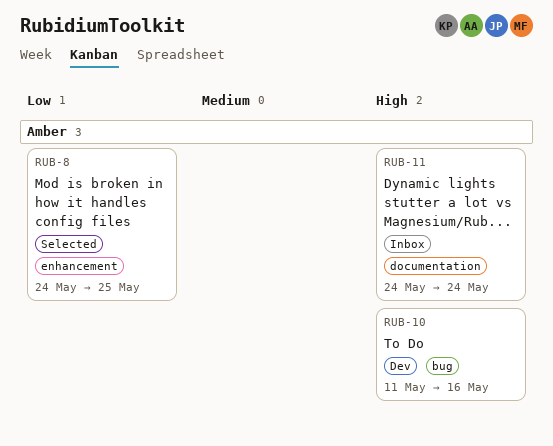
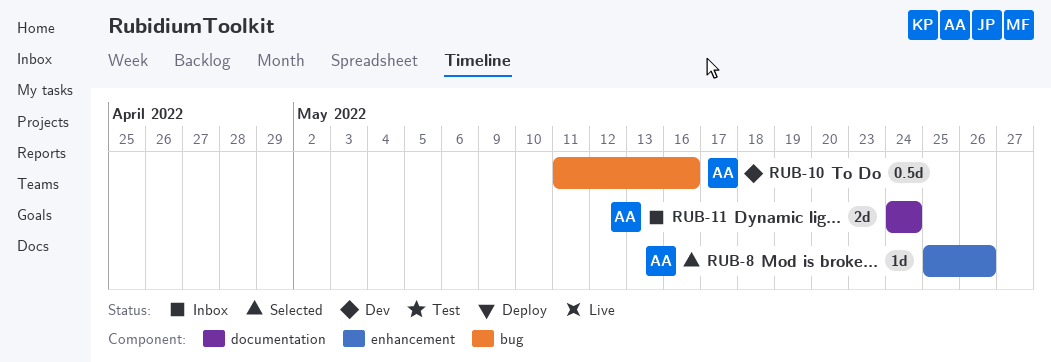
RUB-8, start: May 24 -> May 25
RUB-8, due: May 25 -> May 26

